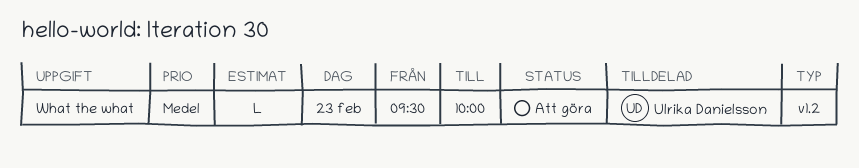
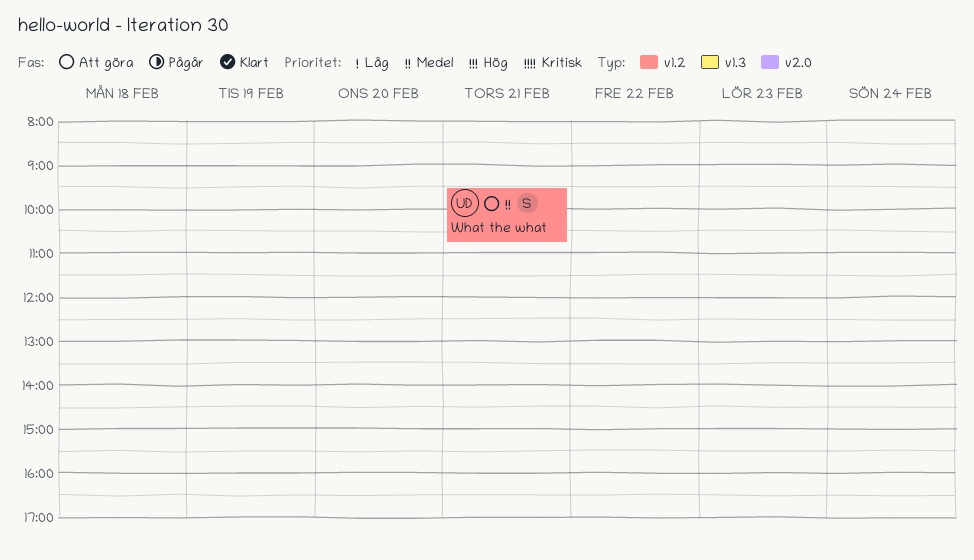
What the what, estimate: L -> S
What the what, day: Feb 23 -> Feb 21
What the what, ends: 10:00 -> 10:45

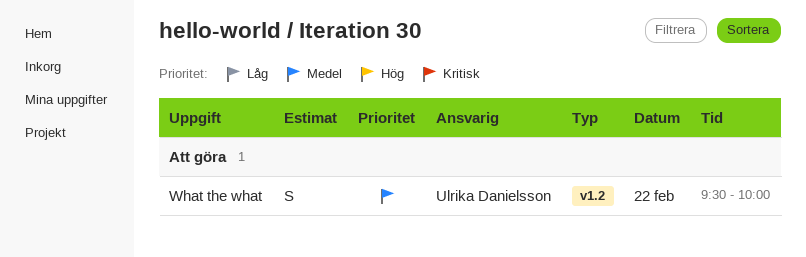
What the what, day: Feb 21 -> Feb 22
What the what, ends: 10:45 -> 10:00

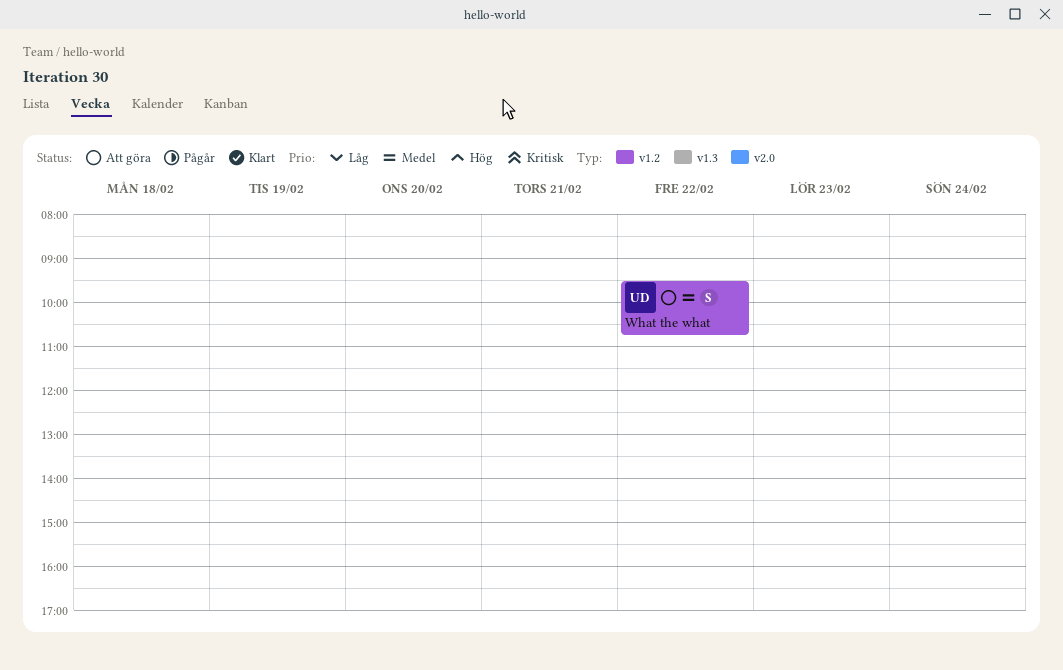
What the what, ends: 10:00 -> 10:45

